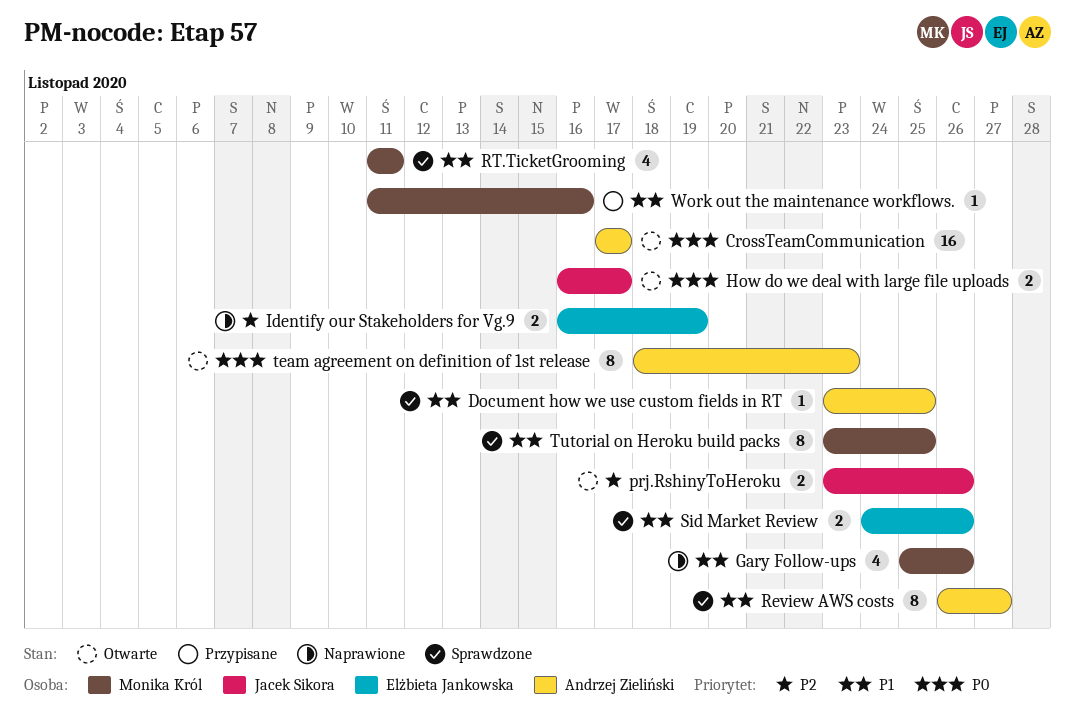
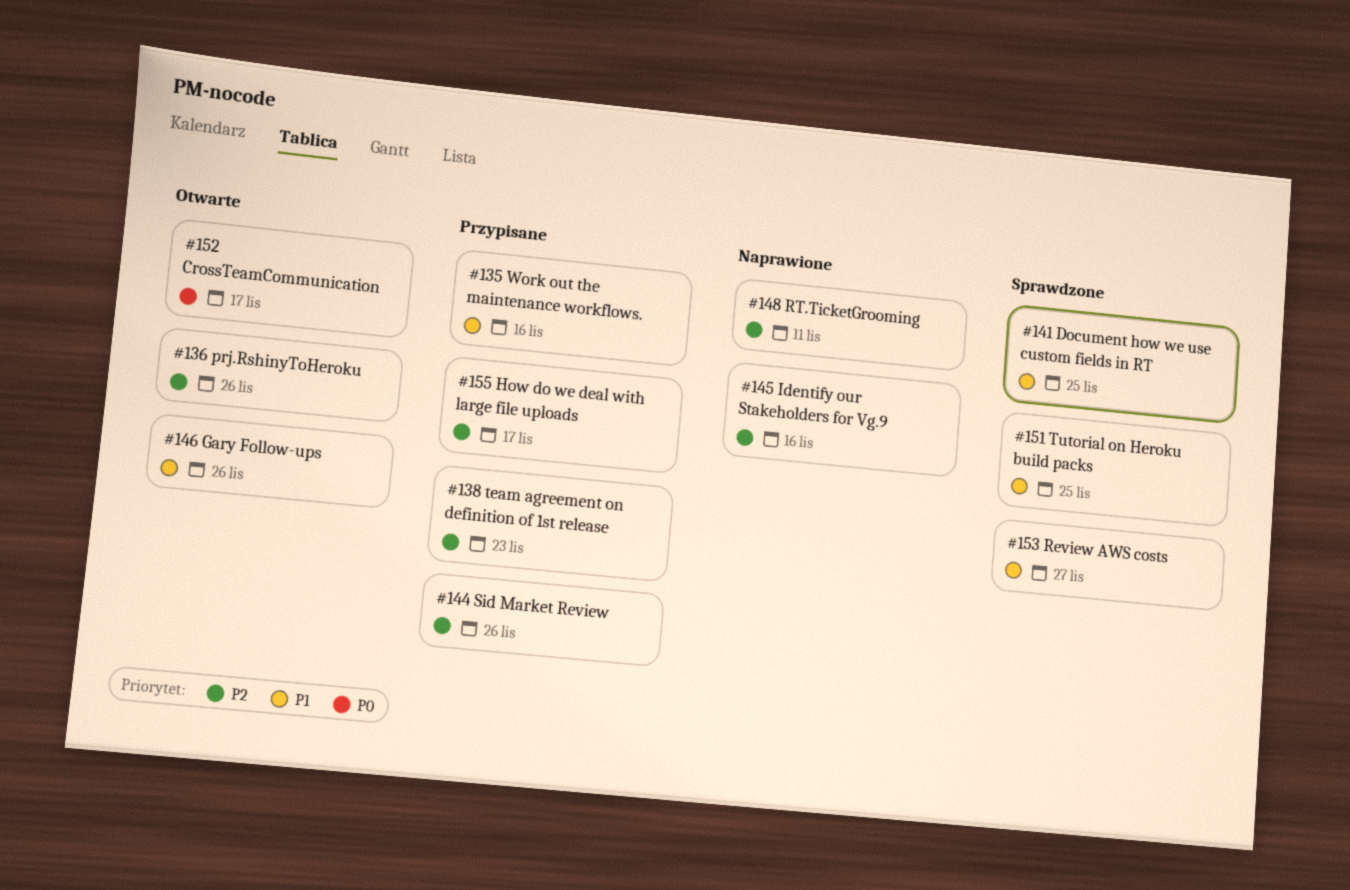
Gary Follow-ups, status: Naprawione -> Otwarte
How do we deal with large file uploads, status: Otwarte -> Przypisane
How do we deal with large file uploads, priority: P0 -> P2
Identify our Stakeholders for Vg.9, due: Nov 19 -> Nov 16
RT.TicketGrooming, status: Sprawdzone -> Naprawione
RT.TicketGrooming, priority: P1 -> P2
Sid Market Review, status: Sprawdzone -> Przypisane
Sid Market Review, priority: P1 -> P2
team agreement on definition of 1st release, status: Otwarte -> Przypisane
team agreement on definition of 1st release, priority: P0 -> P2

